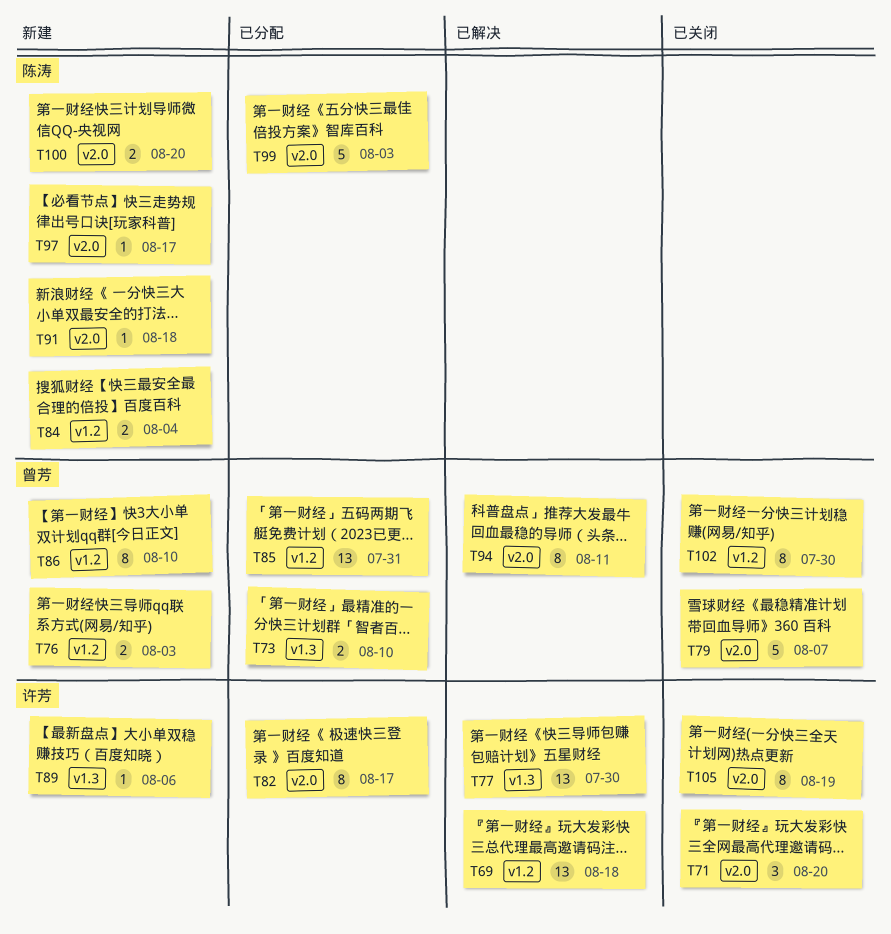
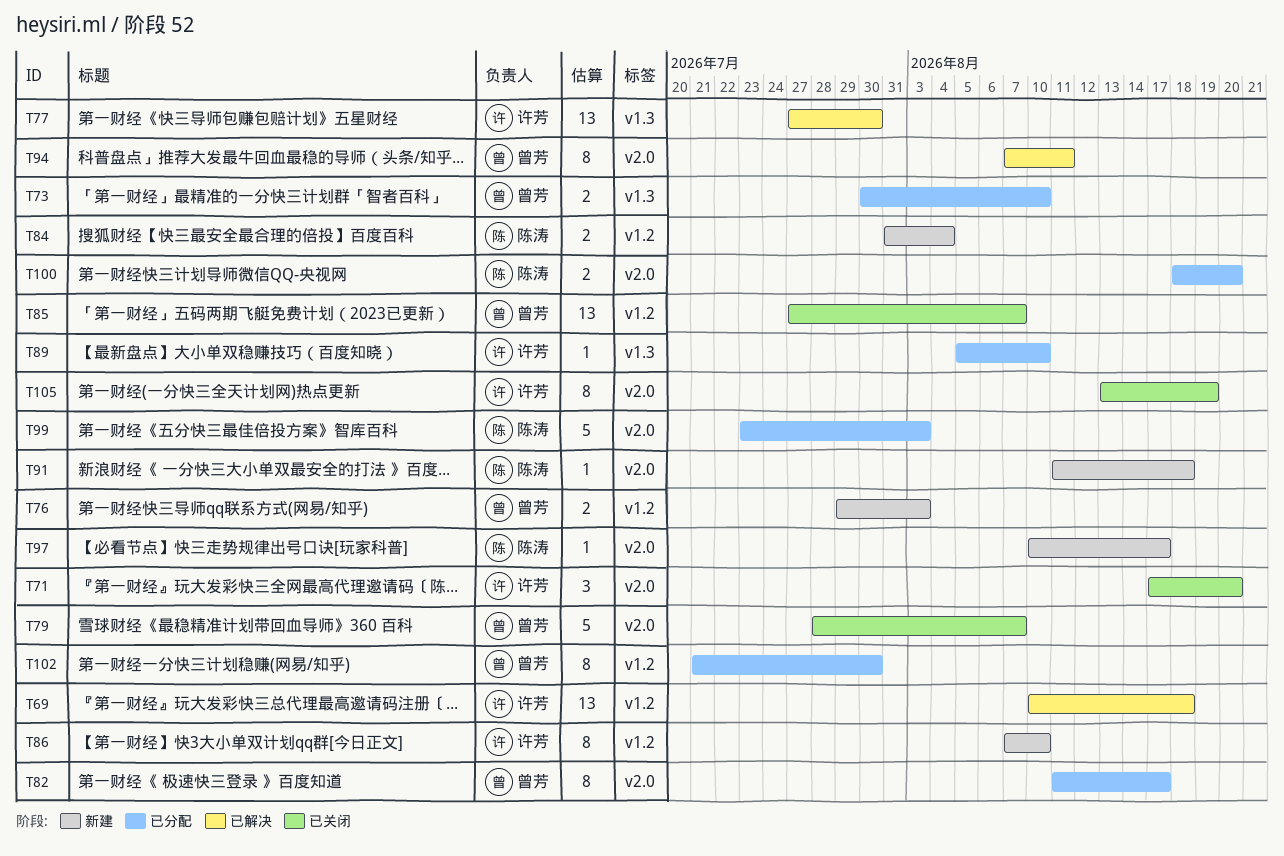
T82, owner: 许芳 -> 曾芳
T85, status: 已分配 -> 已关闭
T85, due: Jul 31 -> Aug 7
T86, owner: 曾芳 -> 许芳
T89, status: 新建 -> 已分配
T89, due: Aug 6 -> Aug 10
T100, status: 新建 -> 已分配
T102, status: 已关闭 -> 已分配

